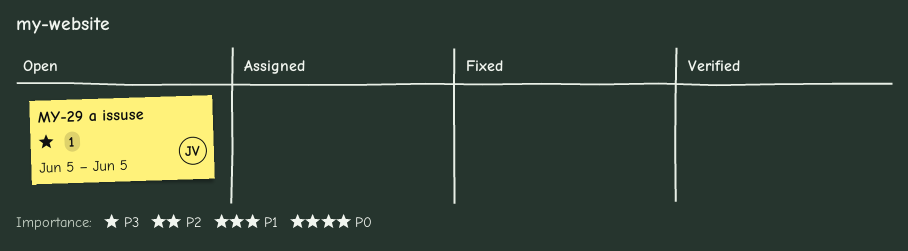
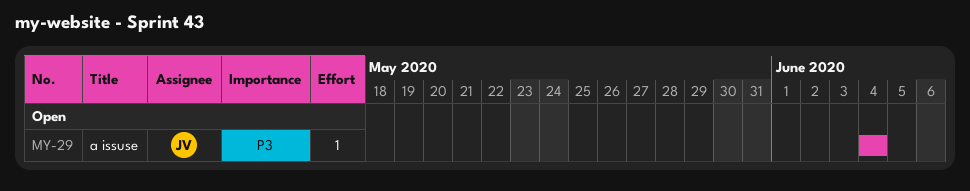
MY-29, start: Jun 5 -> Jun 4
MY-29, due: Jun 5 -> Jun 4

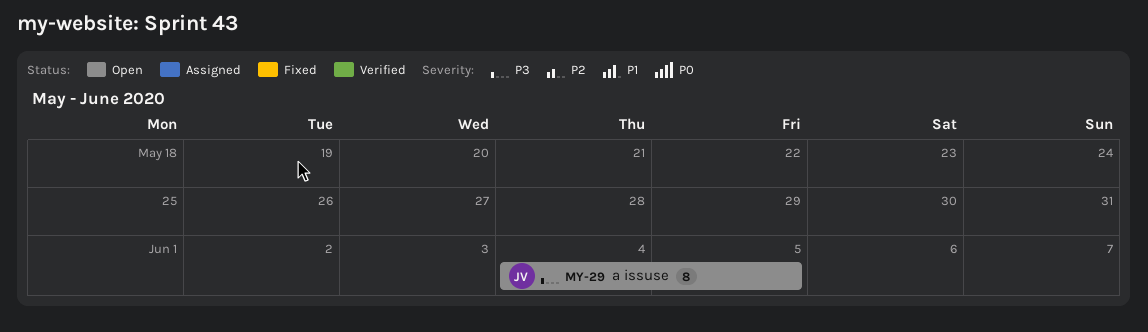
MY-29, estimate: 1 -> 8
MY-29, due: Jun 4 -> Jun 5

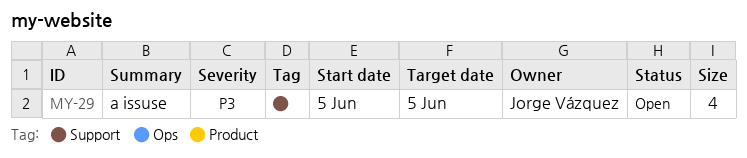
MY-29, estimate: 8 -> 4
MY-29, start: Jun 4 -> Jun 5

